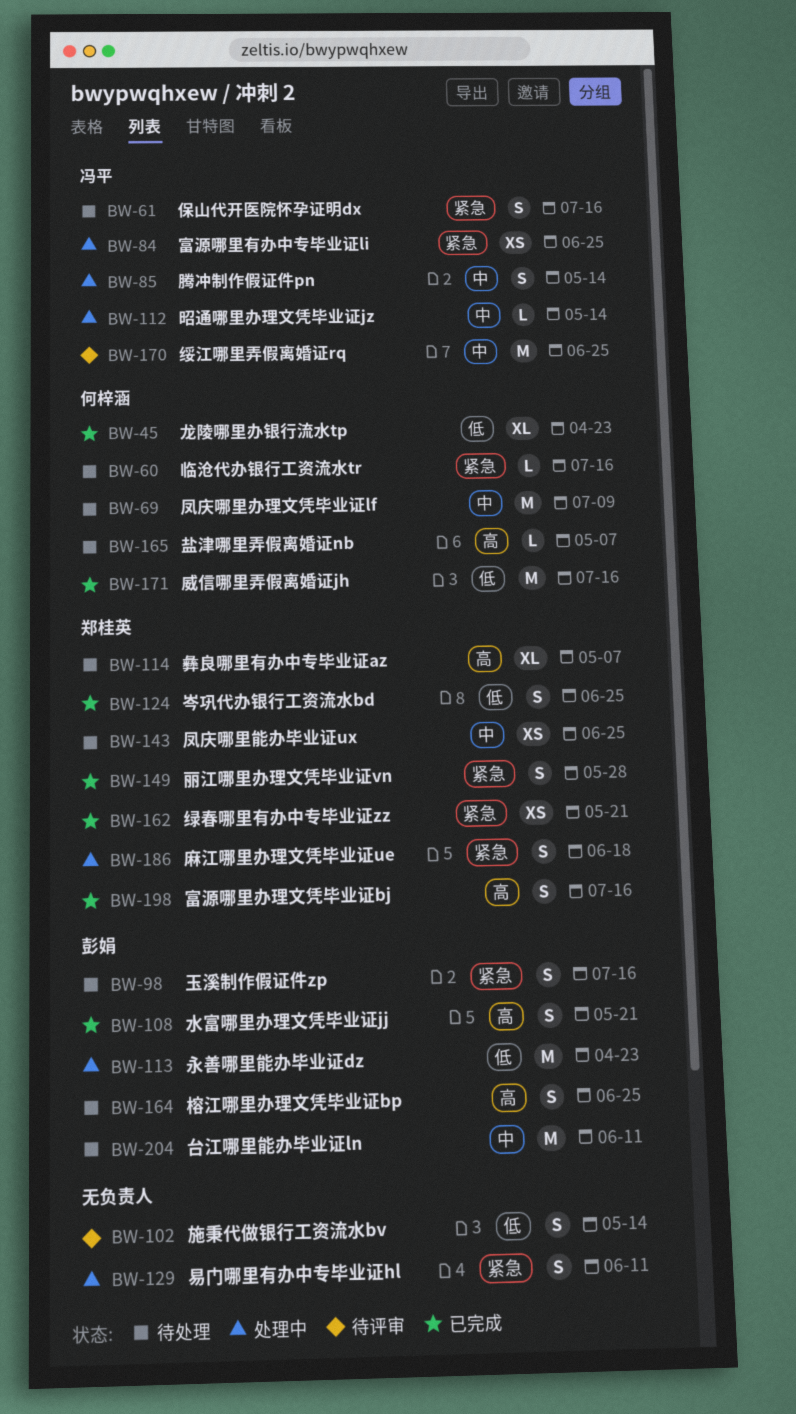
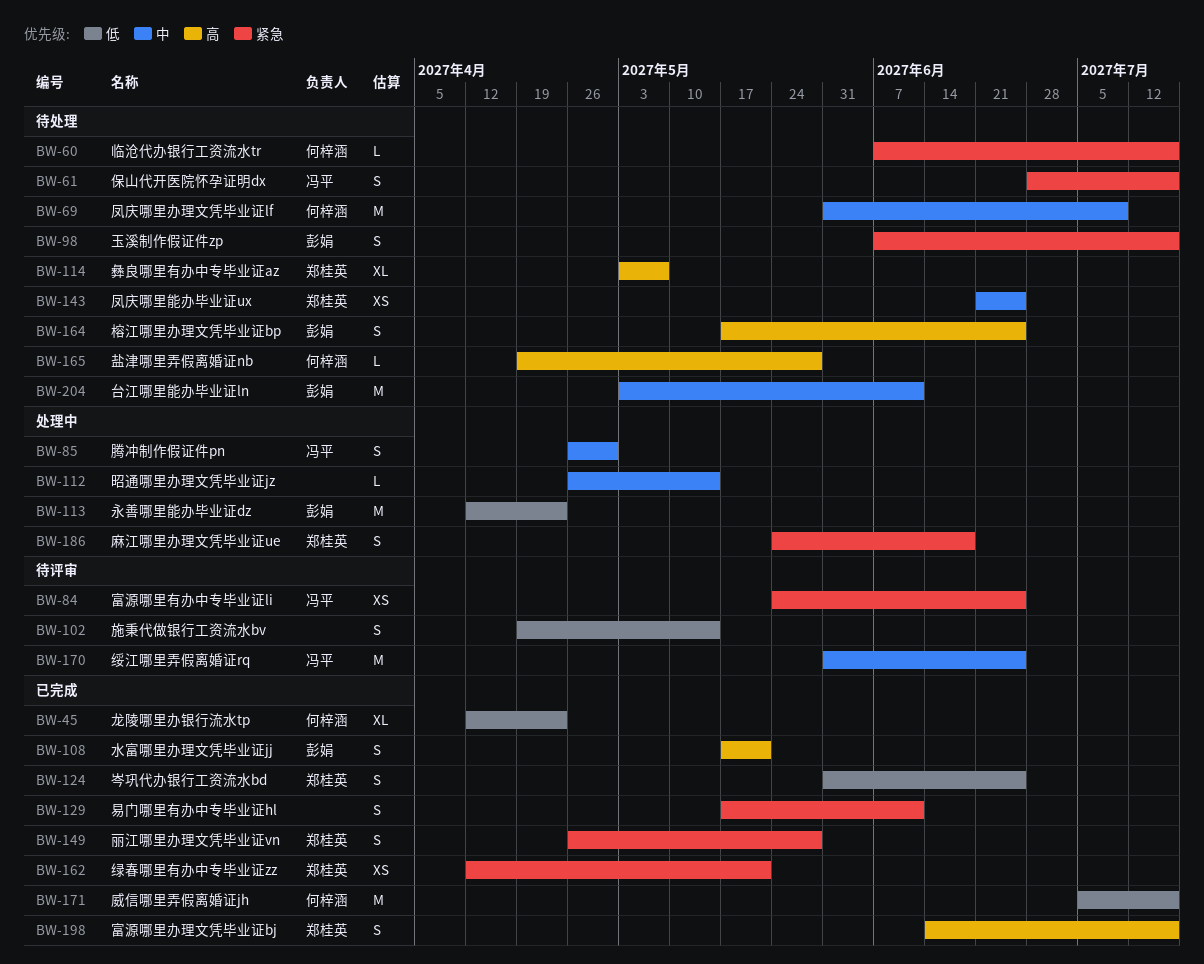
BW-84, status: 处理中 -> 待评审
BW-85, due: May 14 -> Apr 30
BW-112, owner: 冯平 -> none
BW-129, status: 处理中 -> 已完成
BW-165, due: May 7 -> May 28

